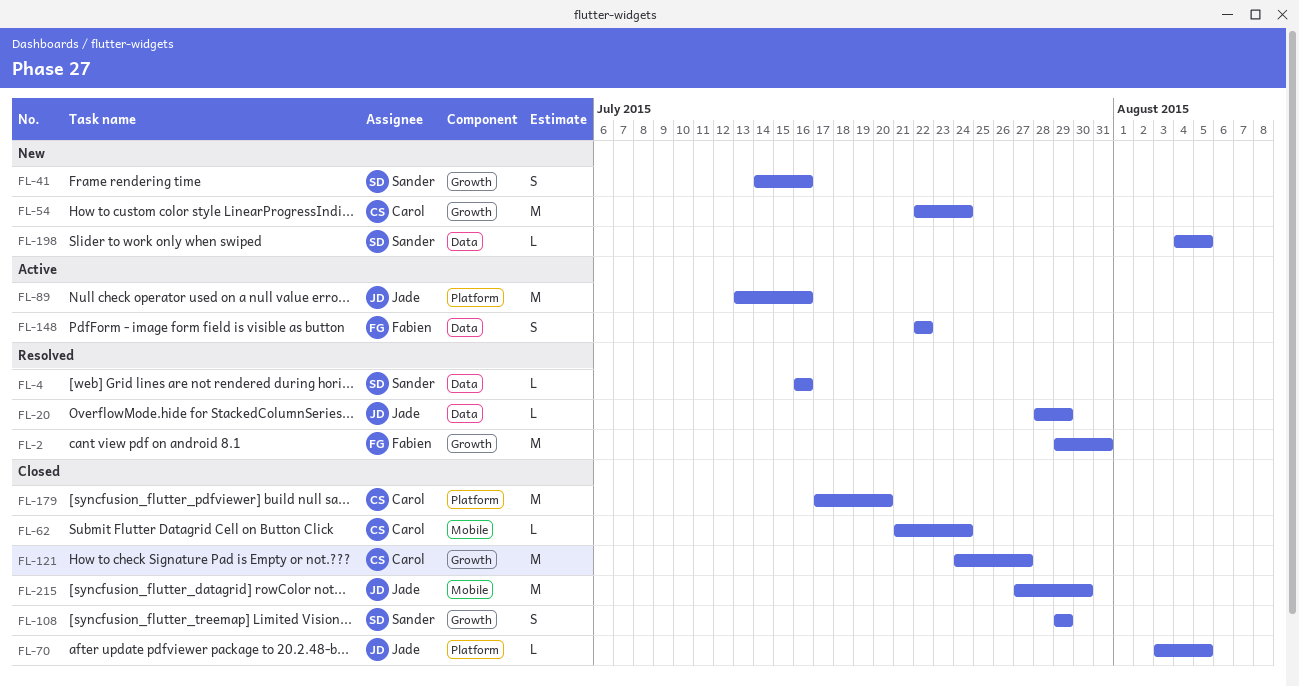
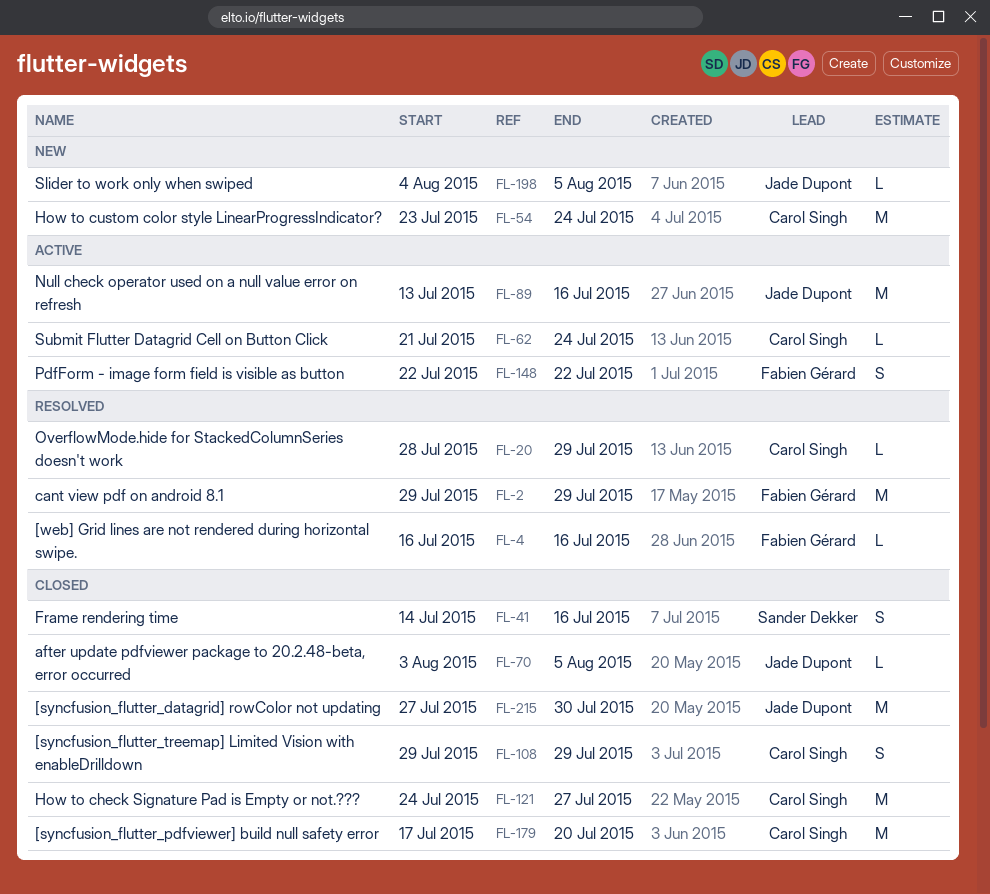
FL-2, due: Jul 31 -> Jul 29
FL-4, owner: Sander Dekker -> Fabien Gérard
FL-20, owner: Jade Dupont -> Carol Singh
FL-41, status: New -> Closed
FL-54, start: Jul 22 -> Jul 23
FL-62, status: Closed -> Active
FL-108, owner: Sander Dekker -> Carol Singh
FL-198, owner: Sander Dekker -> Jade Dupont

